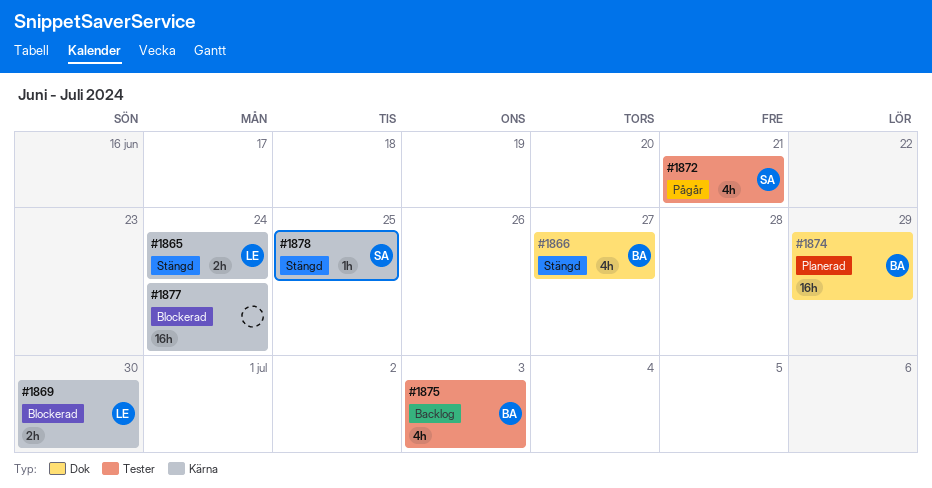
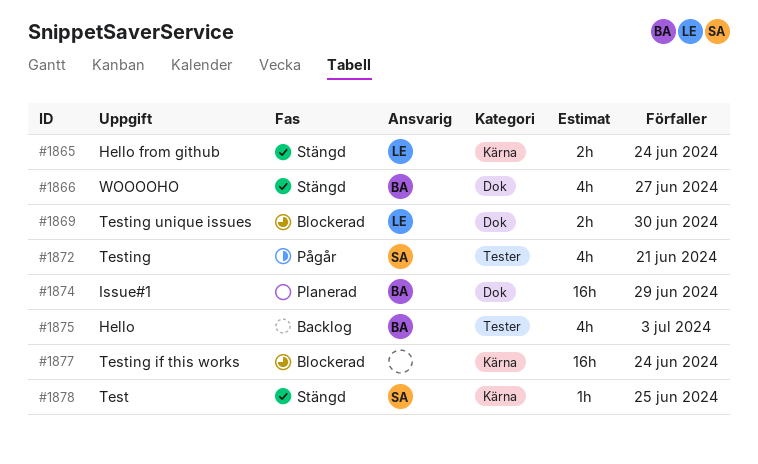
#1869, label: Kärna -> Dok

